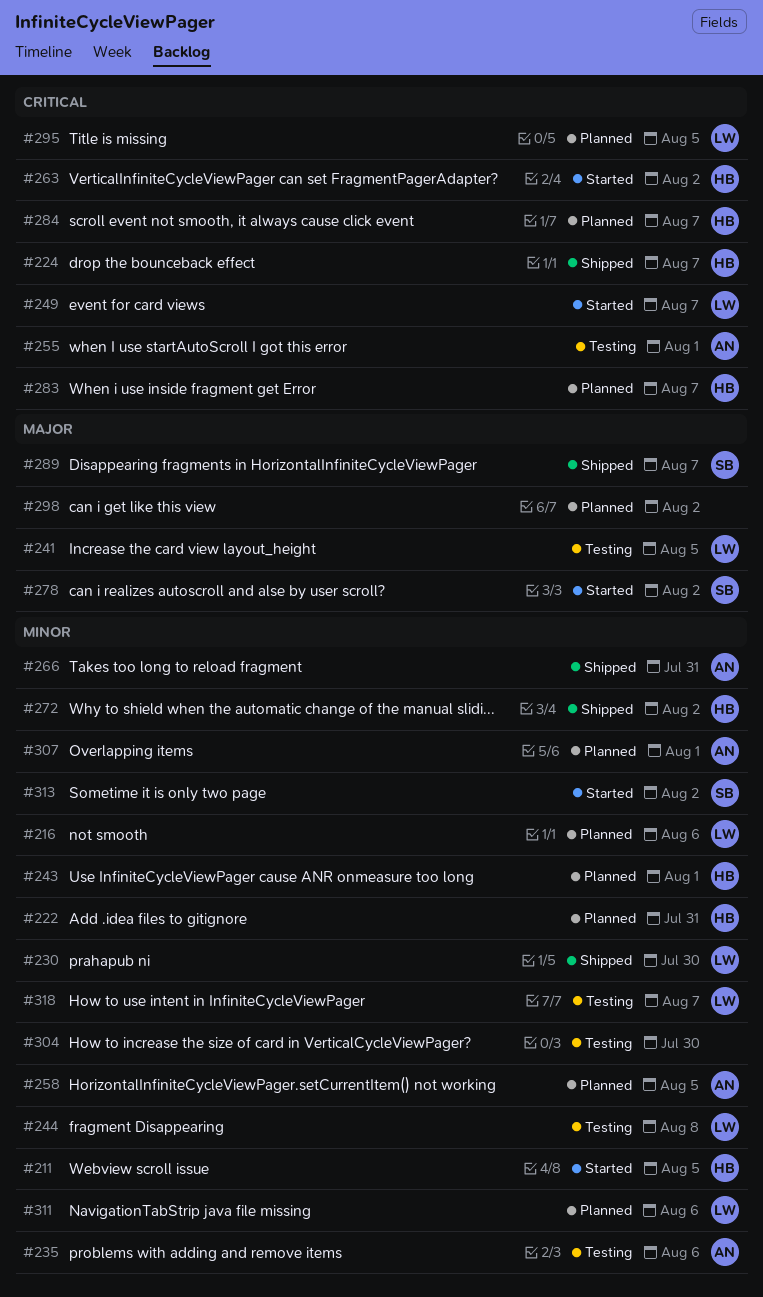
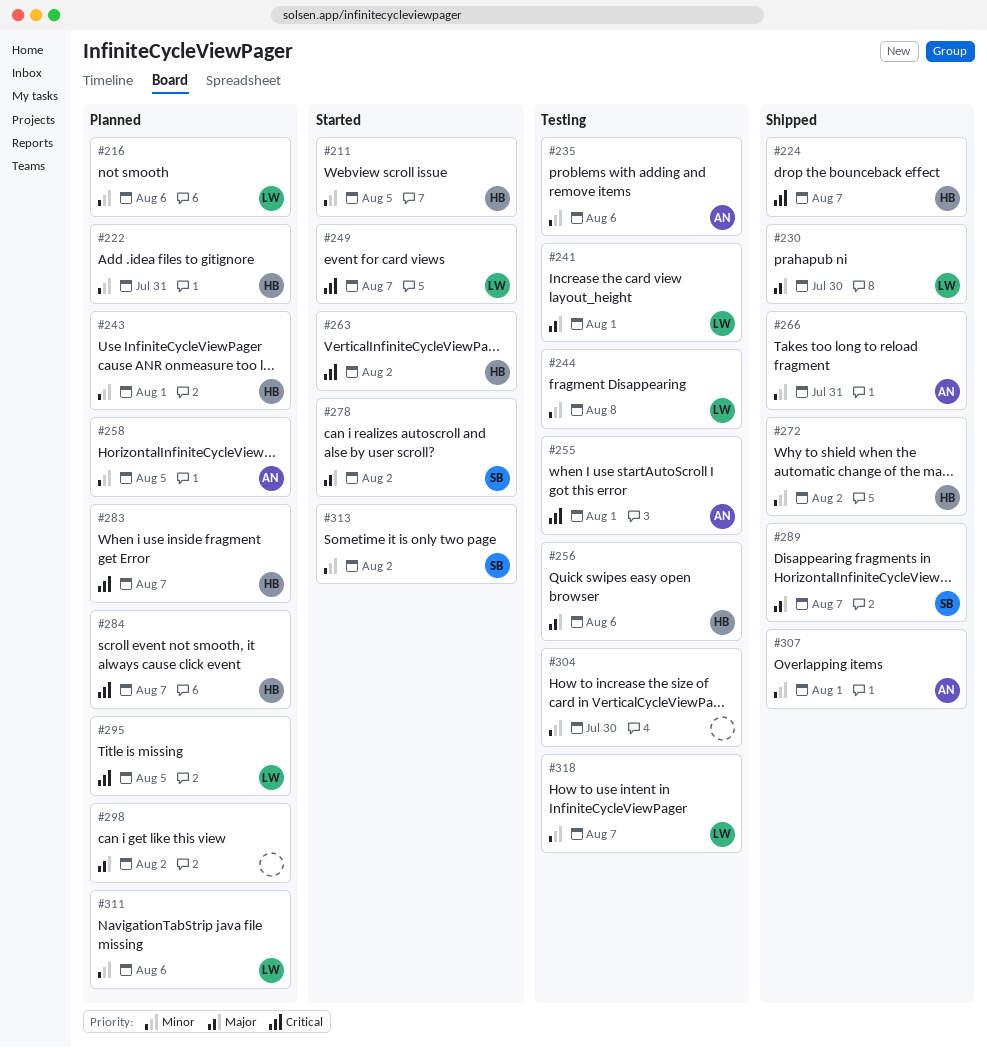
#230, priority: Minor -> Major
#241, due: Aug 5 -> Aug 1
#256: none -> present
#307, status: Planned -> Shipped

